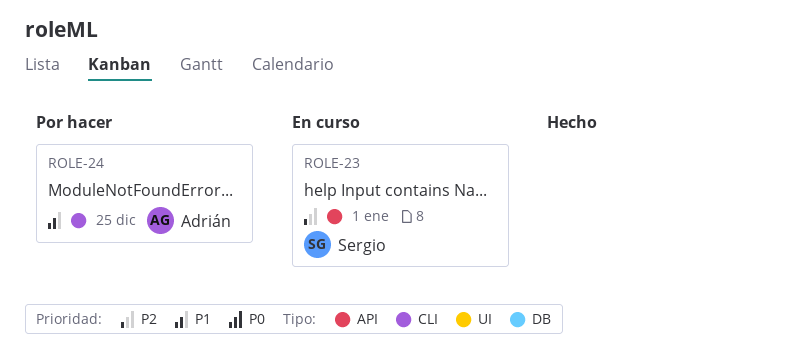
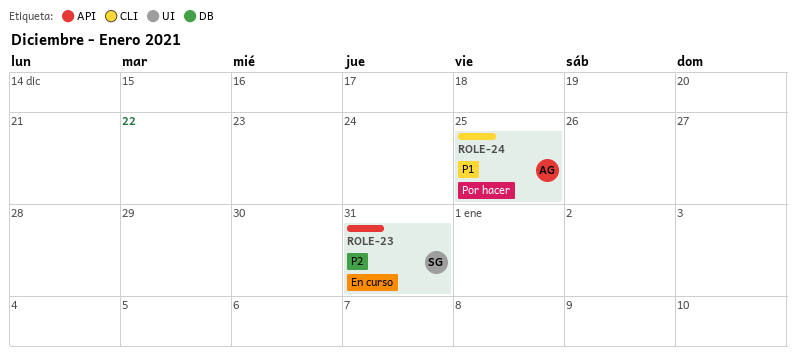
ROLE-23, due: Jan 1 -> Dec 31

